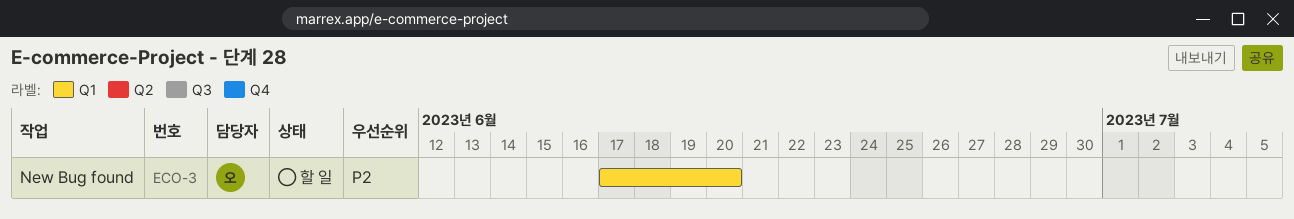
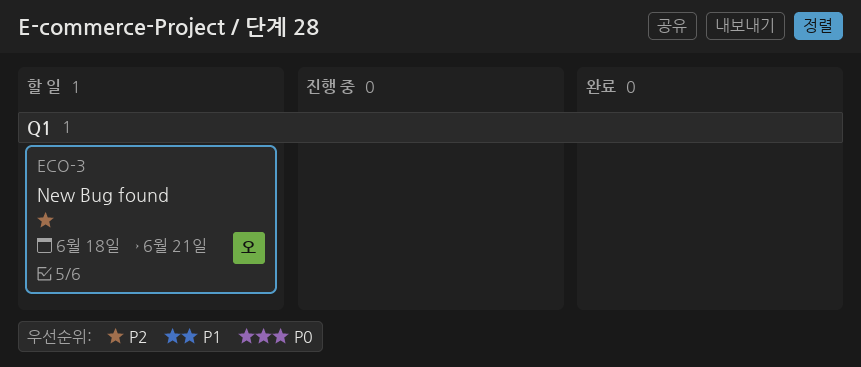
ECO-3, start: Jun 17 -> Jun 18
ECO-3, due: Jun 20 -> Jun 21

